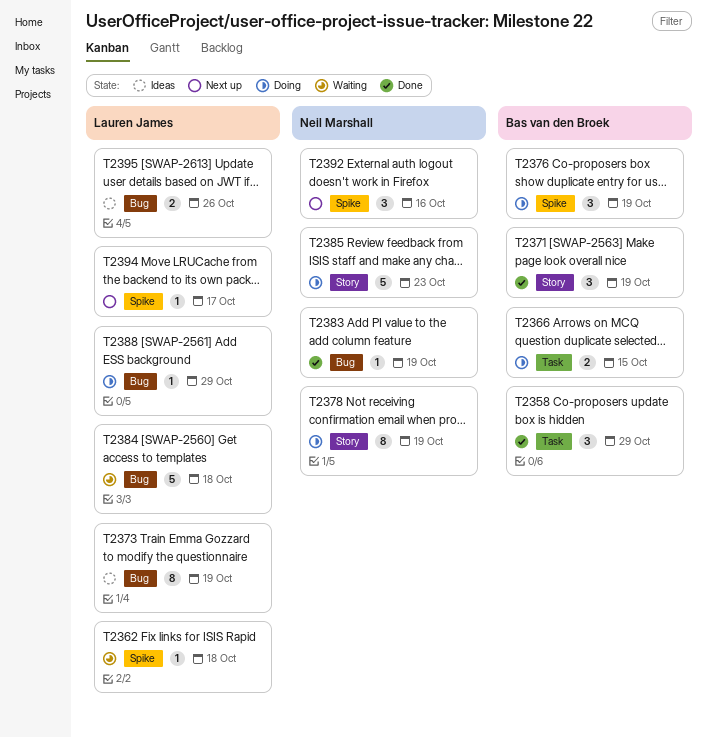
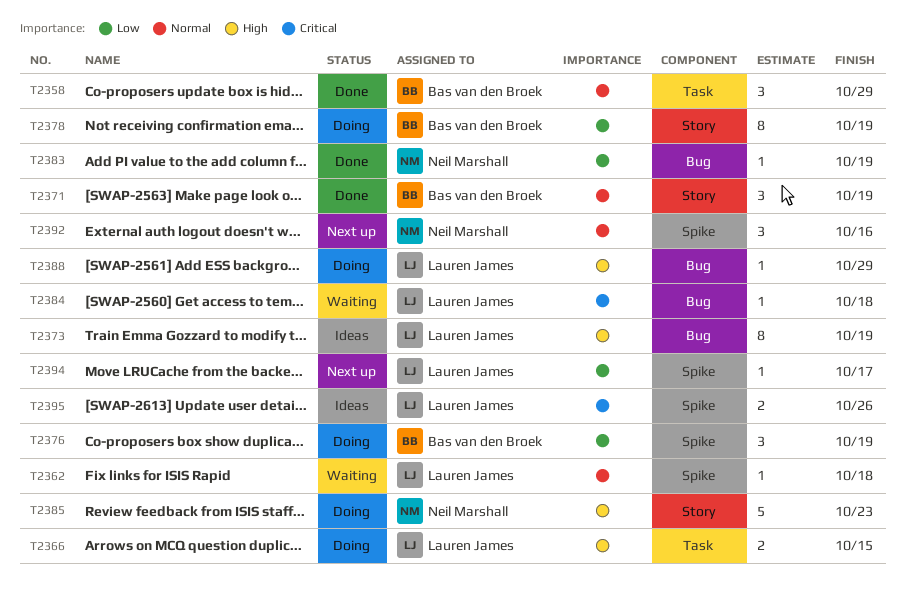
T2366, owner: Bas van den Broek -> Lauren James
T2378, owner: Neil Marshall -> Bas van den Broek
T2384, estimate: 5 -> 1
T2395, label: Bug -> Spike

